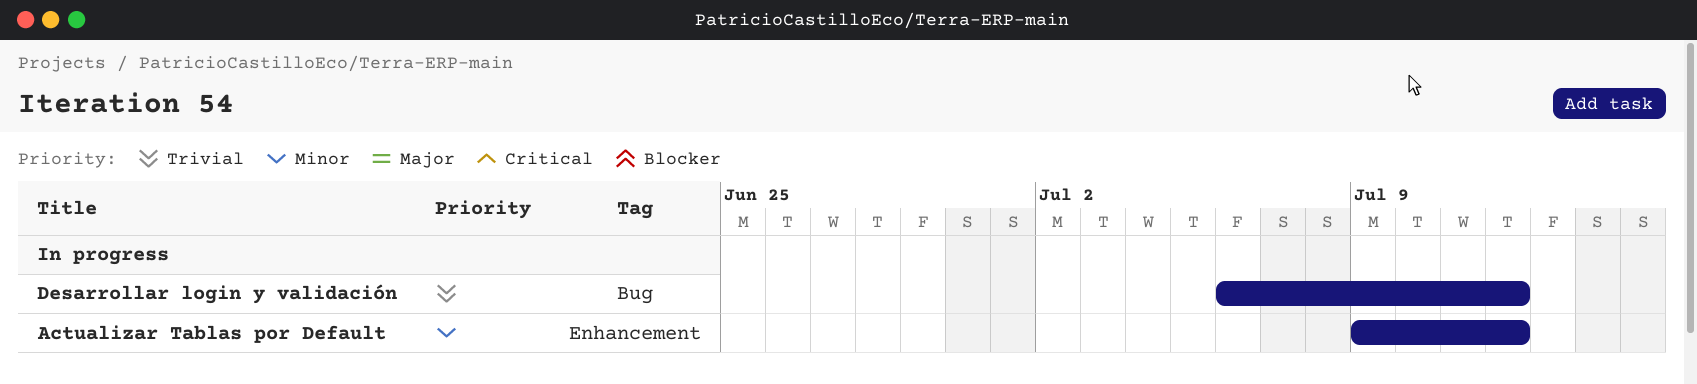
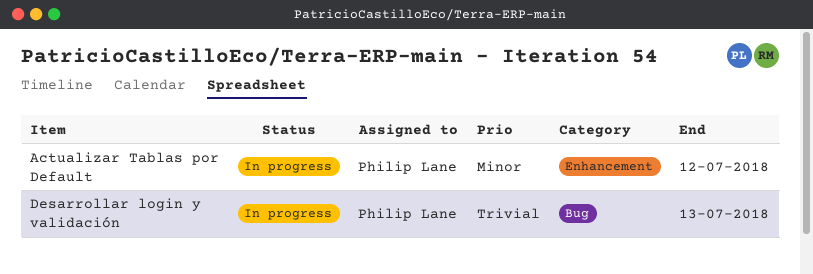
Desarrollar login y validación, due: Jul 12 -> Jul 13

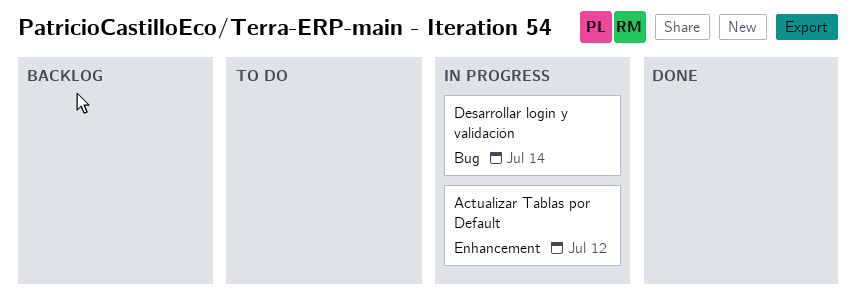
Desarrollar login y validación, due: Jul 13 -> Jul 14

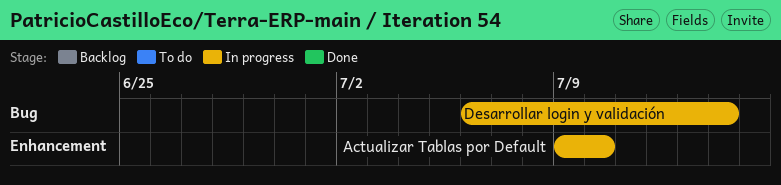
Actualizar Tablas por Default, due: Jul 12 -> Jul 10

